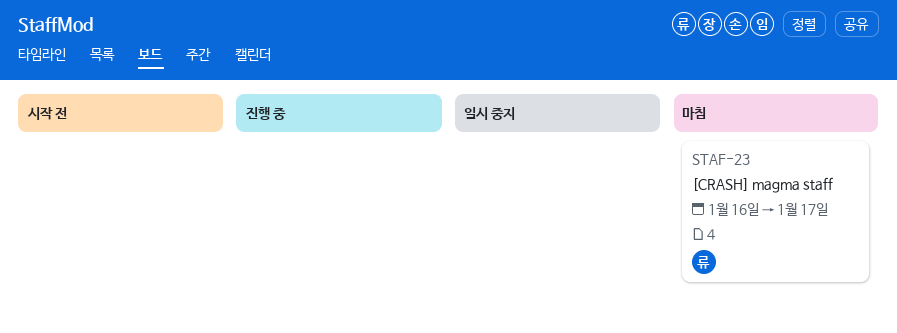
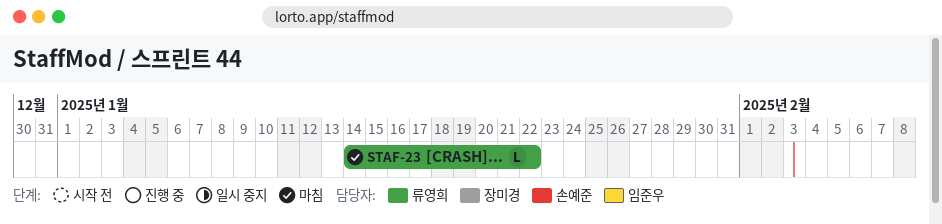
STAF-23, start: Jan 16 -> Jan 14
STAF-23, due: Jan 17 -> Jan 22

